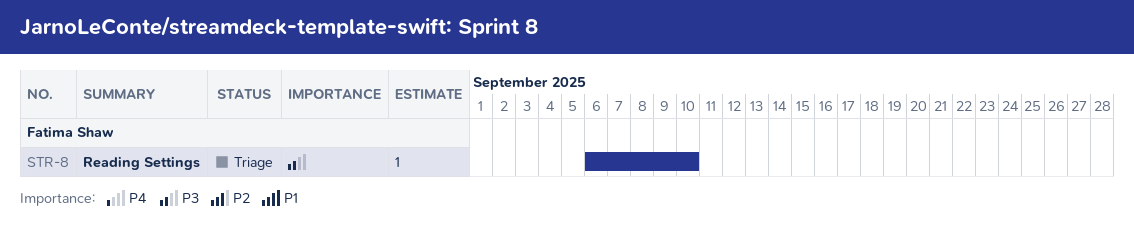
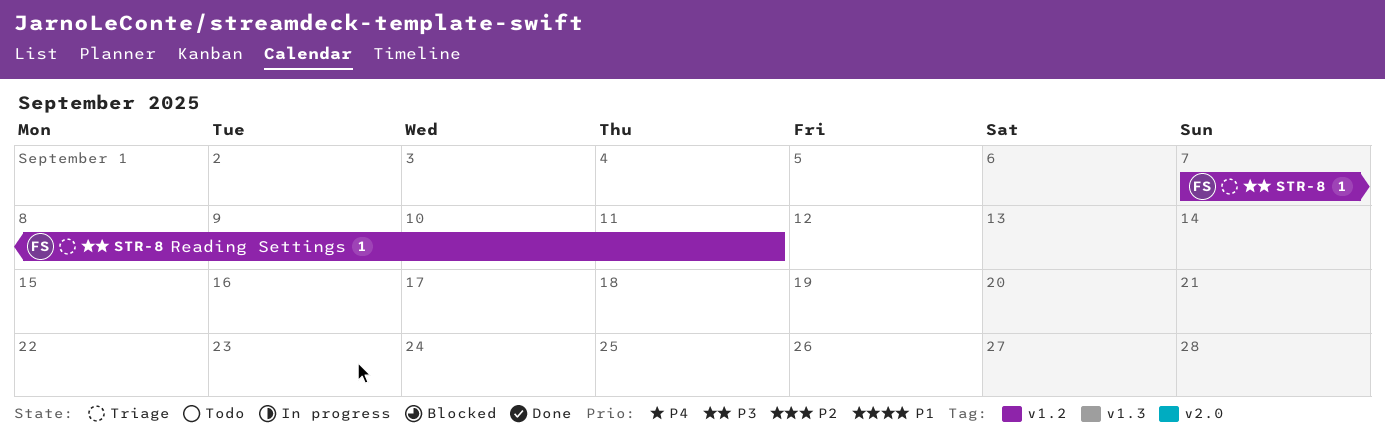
STR-8, start: Sep 6 -> Sep 7
STR-8, due: Sep 10 -> Sep 11

